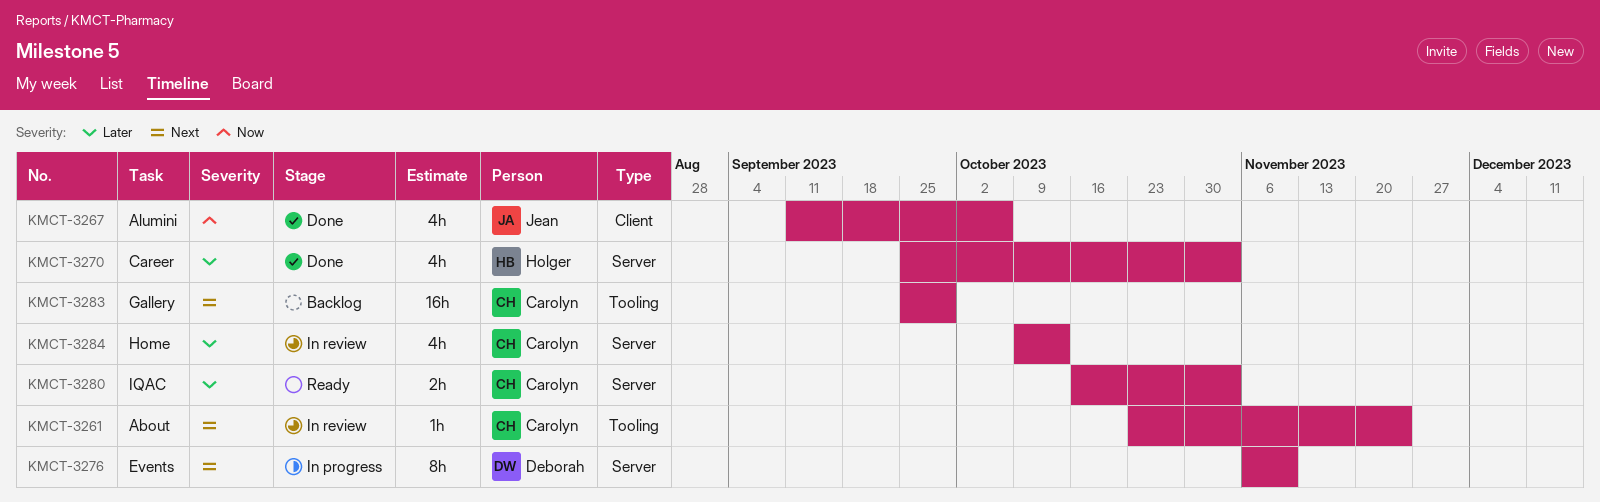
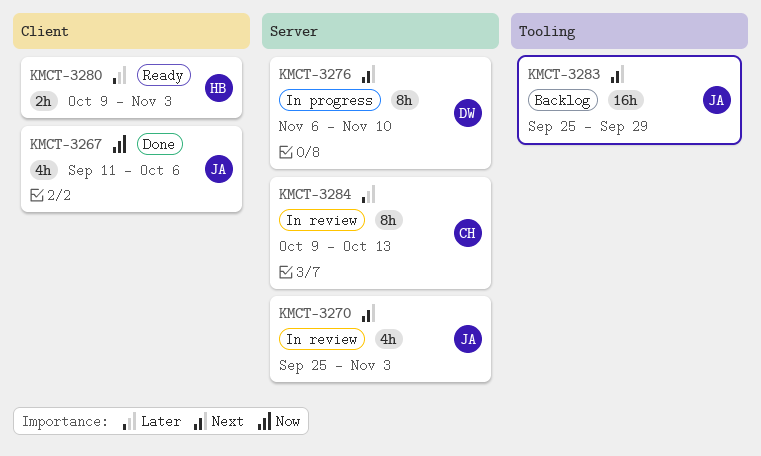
KMCT-3261: present -> none
KMCT-3270, status: Done -> In review
KMCT-3270, owner: Holger -> Jean
KMCT-3270, priority: Later -> Next
KMCT-3280, owner: Carolyn -> Holger
KMCT-3280, label: Server -> Client
KMCT-3280, start: Oct 16 -> Oct 9
KMCT-3283, owner: Carolyn -> Jean
KMCT-3284, estimate: 4h -> 8h

